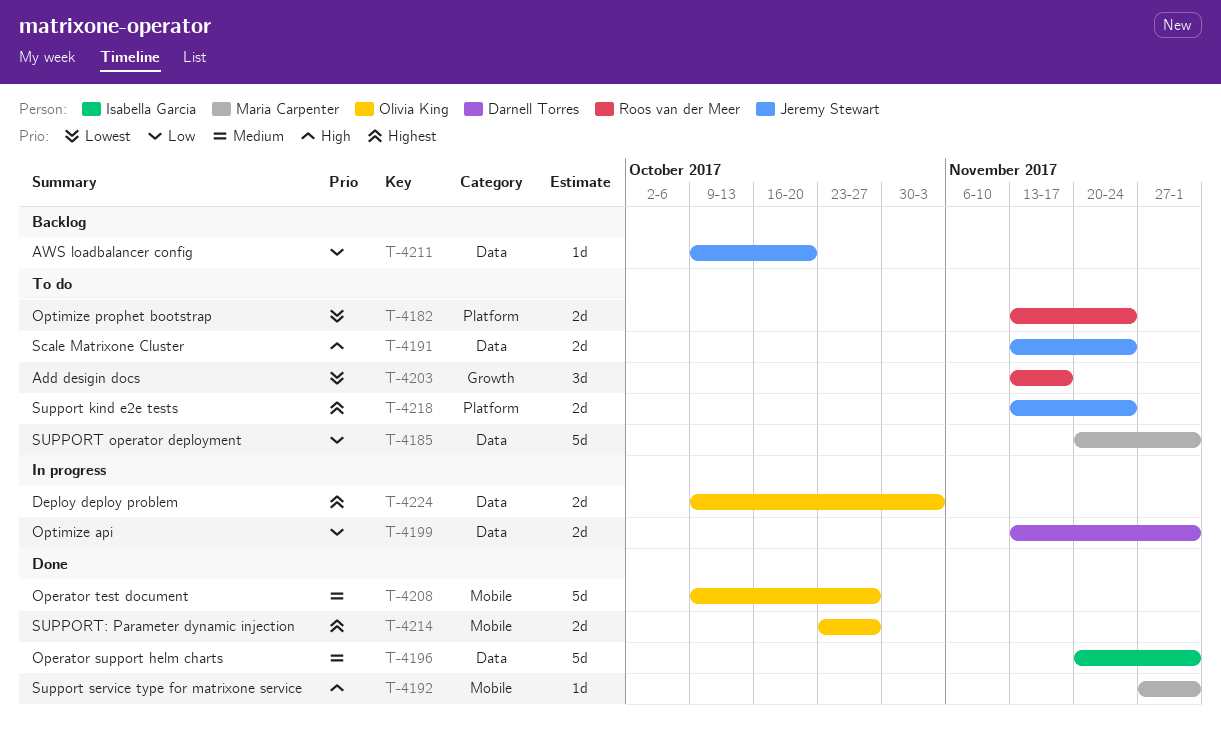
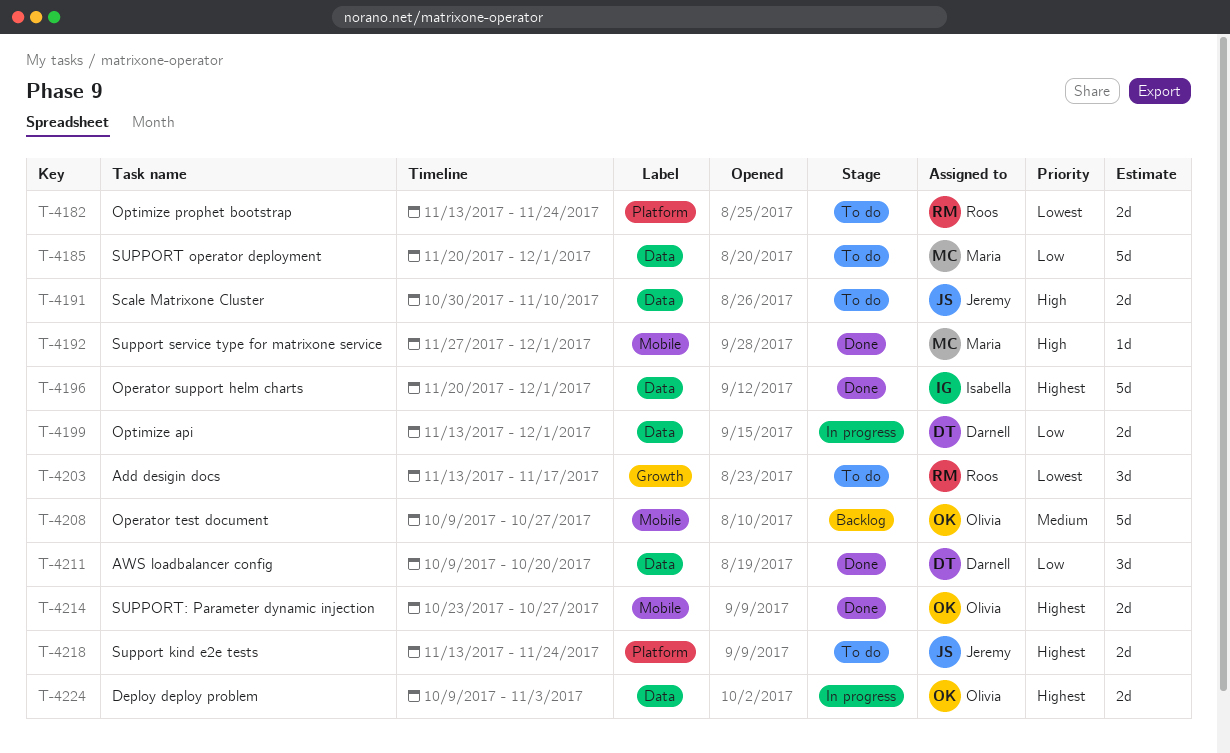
T-4191, start: Nov 13 -> Oct 30
T-4191, due: Nov 24 -> Nov 10
T-4196, priority: Medium -> Highest
T-4208, status: Done -> Backlog
T-4211, status: Backlog -> Done
T-4211, owner: Jeremy Stewart -> Darnell Torres
T-4211, estimate: 1d -> 3d

